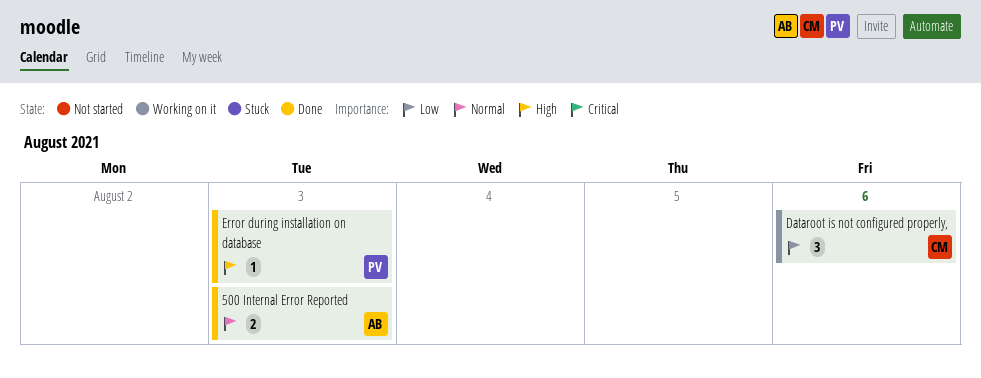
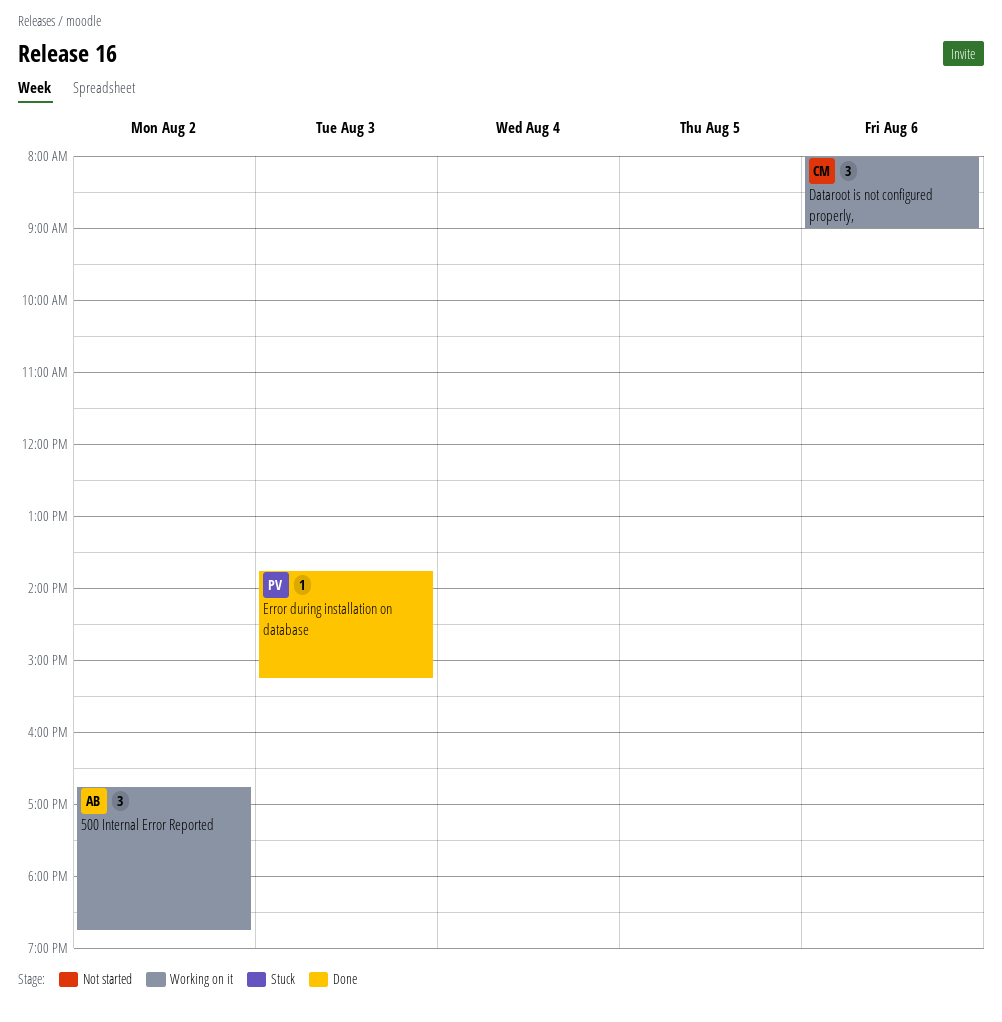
500 Internal Error Reported, status: Done -> Working on it
500 Internal Error Reported, estimate: 2 -> 3
500 Internal Error Reported, day: Aug 3 -> Aug 2

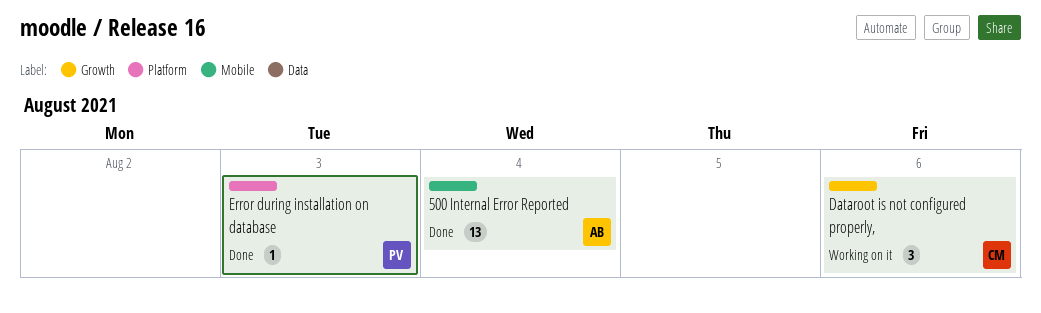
500 Internal Error Reported, status: Working on it -> Done
500 Internal Error Reported, estimate: 3 -> 13
500 Internal Error Reported, day: Aug 2 -> Aug 4

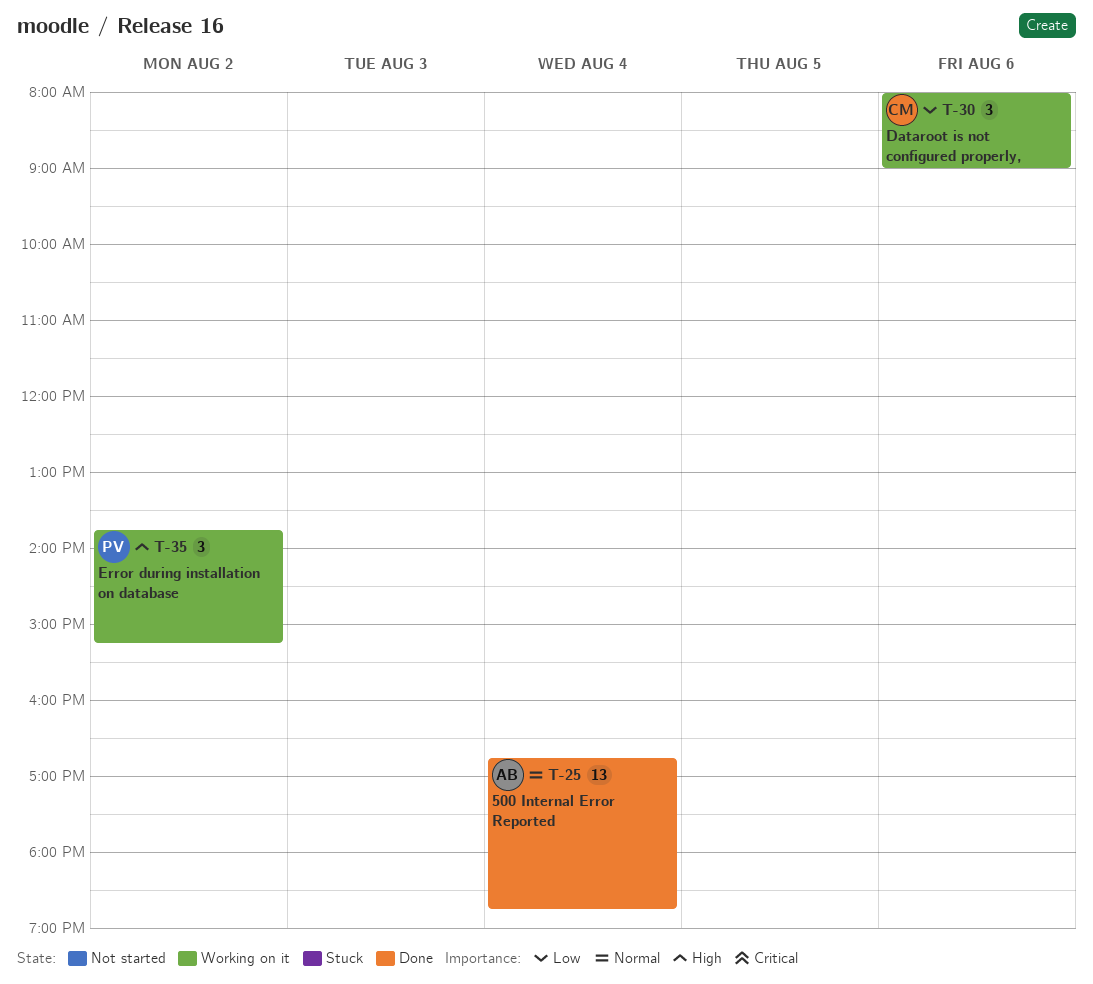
Error during installation on database, status: Done -> Working on it
Error during installation on database, estimate: 1 -> 3
Error during installation on database, day: Aug 3 -> Aug 2

